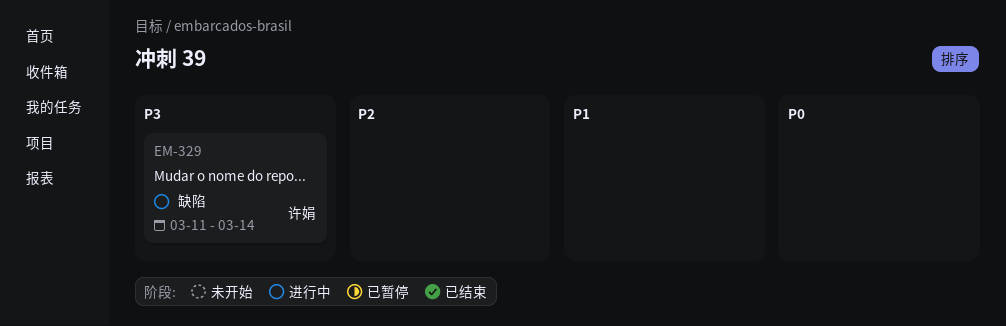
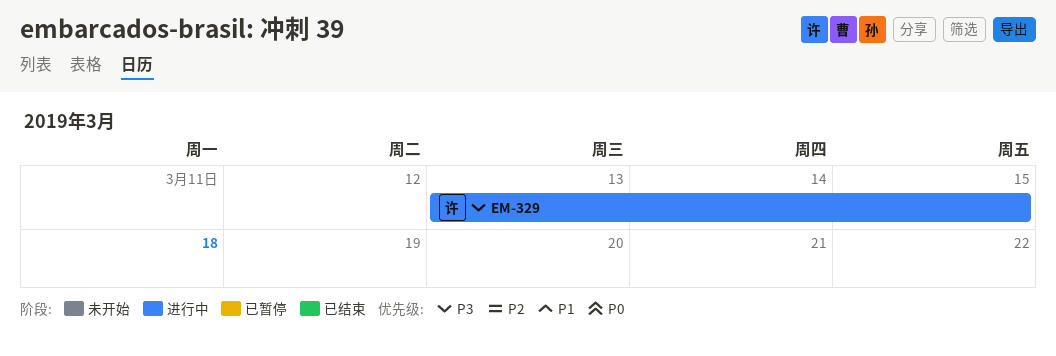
EM-329, start: Mar 11 -> Mar 13
EM-329, due: Mar 14 -> Mar 15

